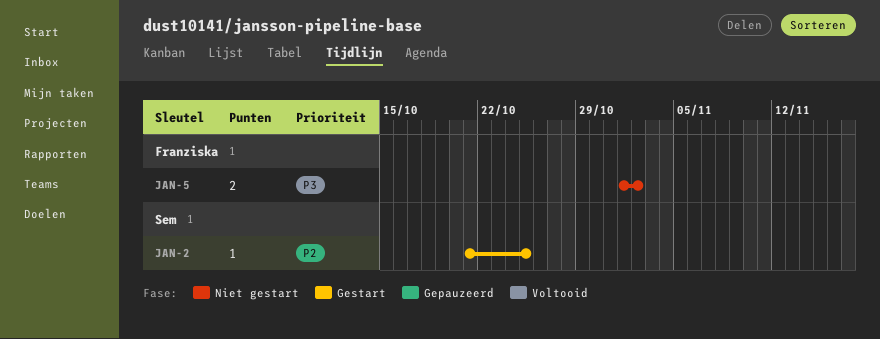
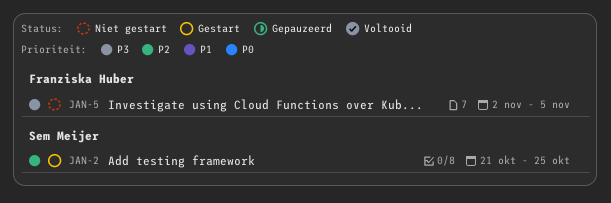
JAN-5, start: Nov 1 -> Nov 2
JAN-5, due: Nov 2 -> Nov 5

